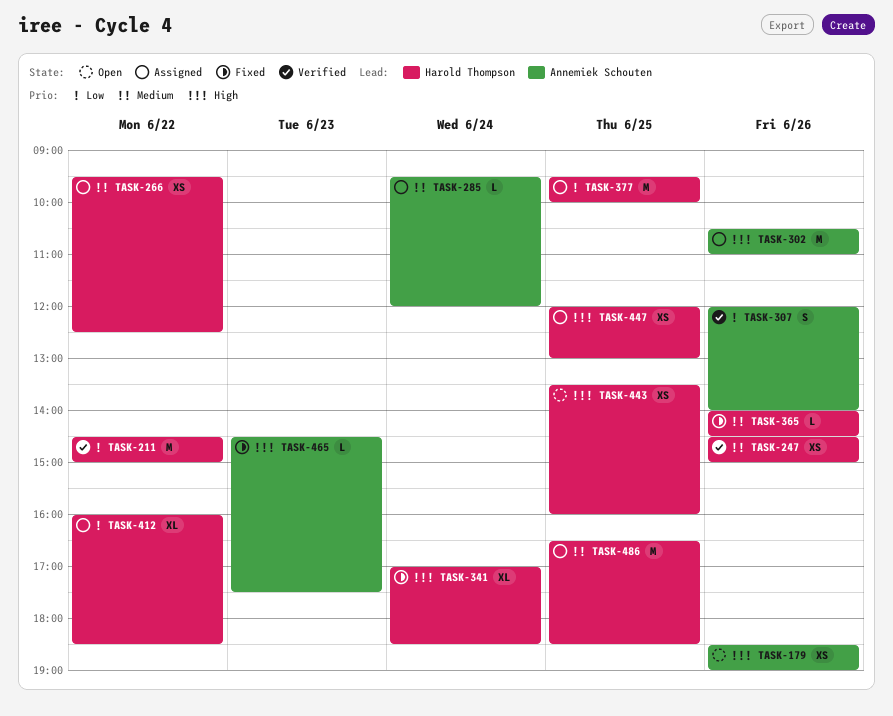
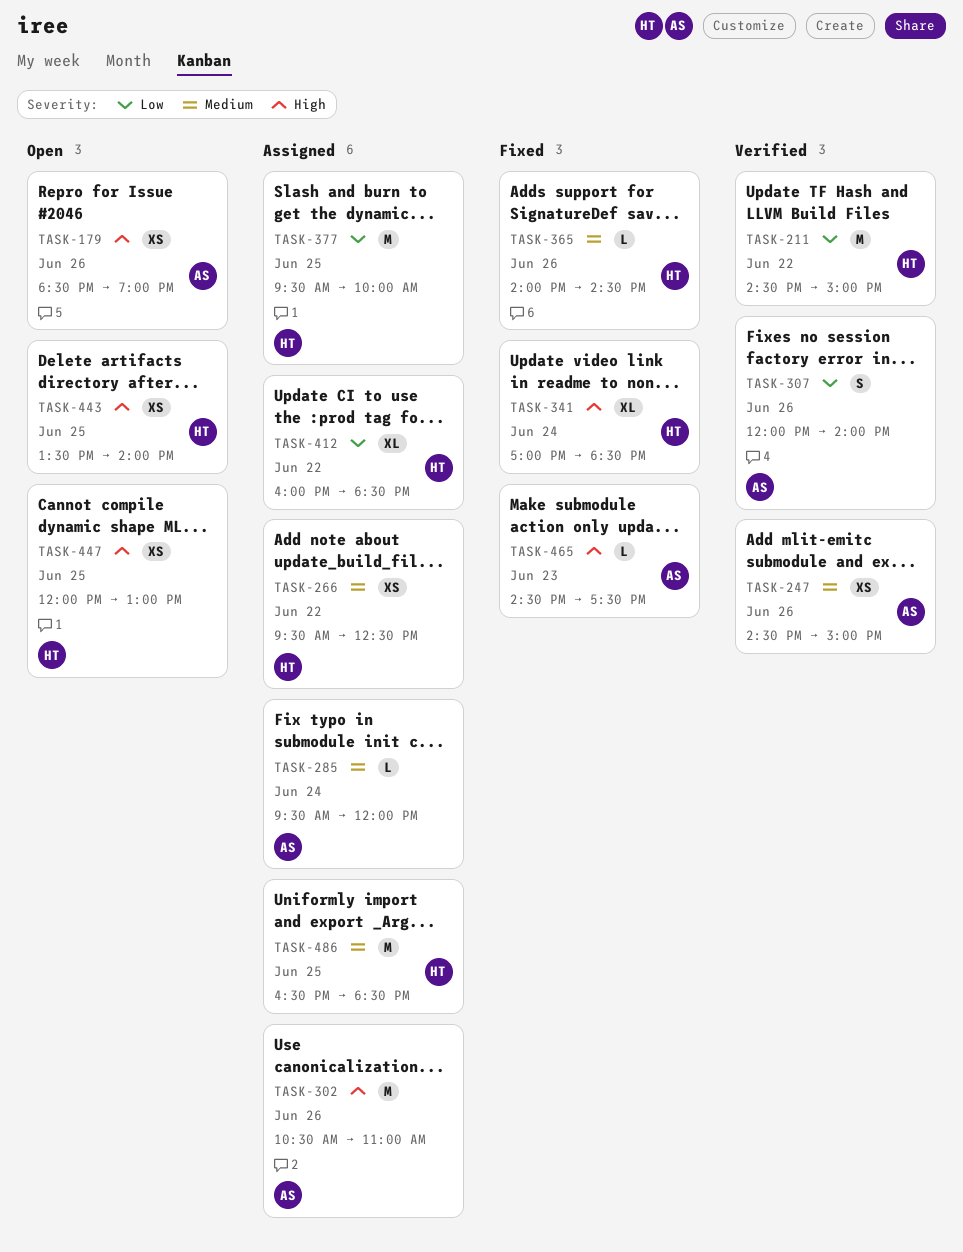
TASK-247, owner: Harold Thompson -> Annemiek Schouten
TASK-443, ends: 16:00 -> 14:00
TASK-447, status: Assigned -> Open

